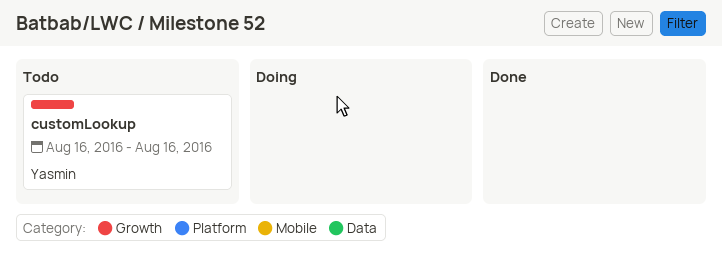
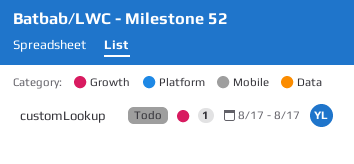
customLookup, start: Aug 16 -> Aug 17
customLookup, due: Aug 16 -> Aug 17

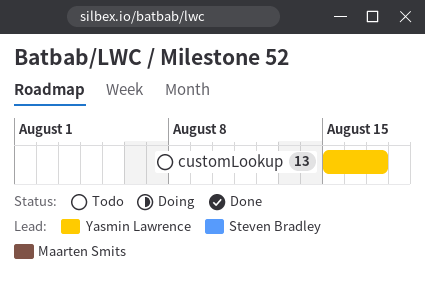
customLookup, estimate: 1 -> 13
customLookup, start: Aug 17 -> Aug 15

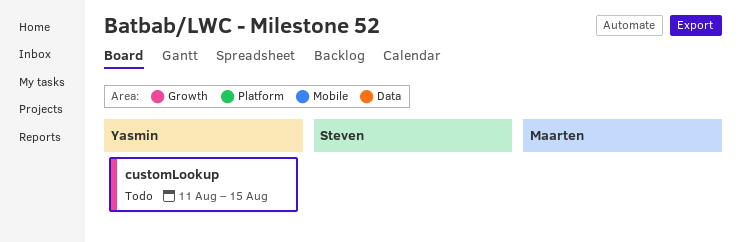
customLookup, start: Aug 15 -> Aug 11
customLookup, due: Aug 17 -> Aug 15

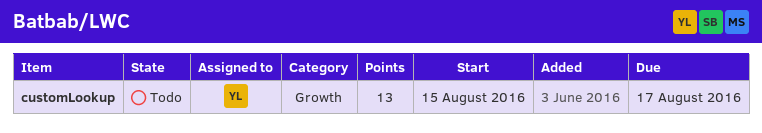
customLookup, start: Aug 11 -> Aug 15
customLookup, due: Aug 15 -> Aug 17

